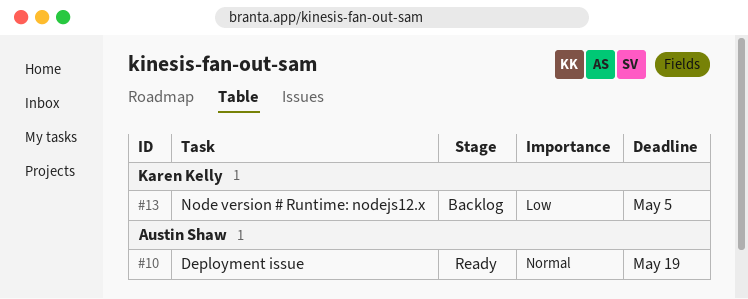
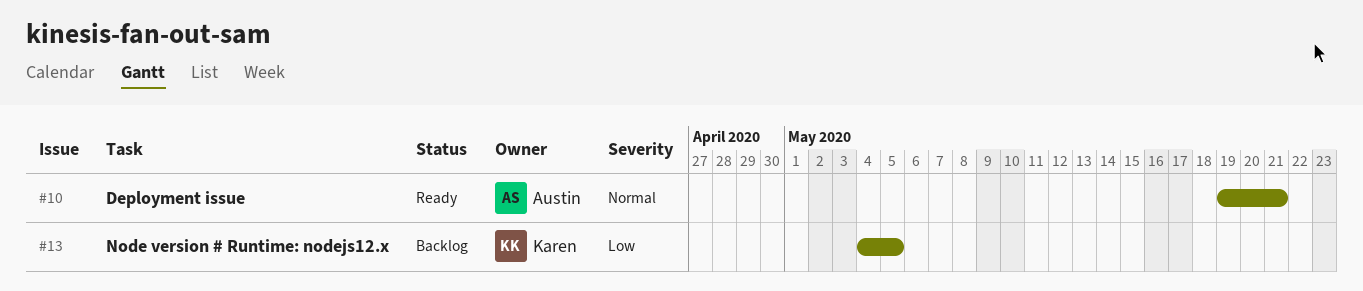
#10, due: May 19 -> May 21

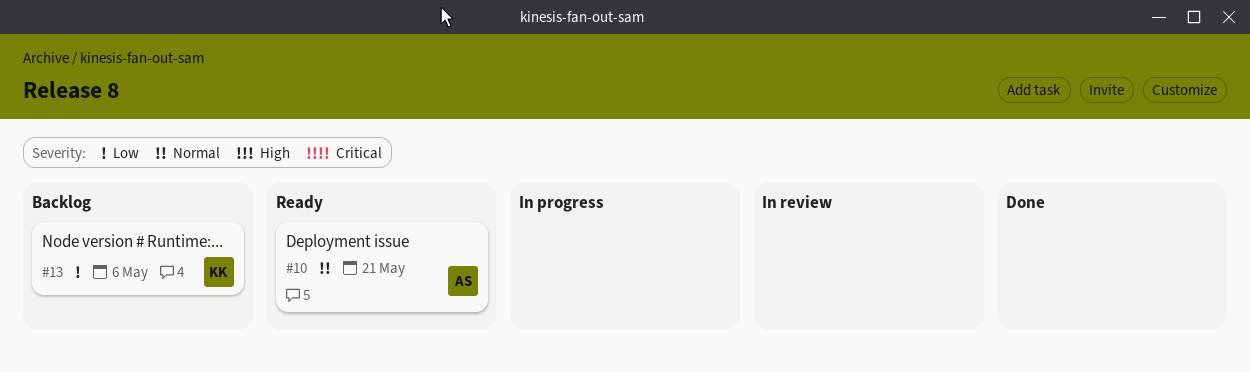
#13, due: May 5 -> May 6

